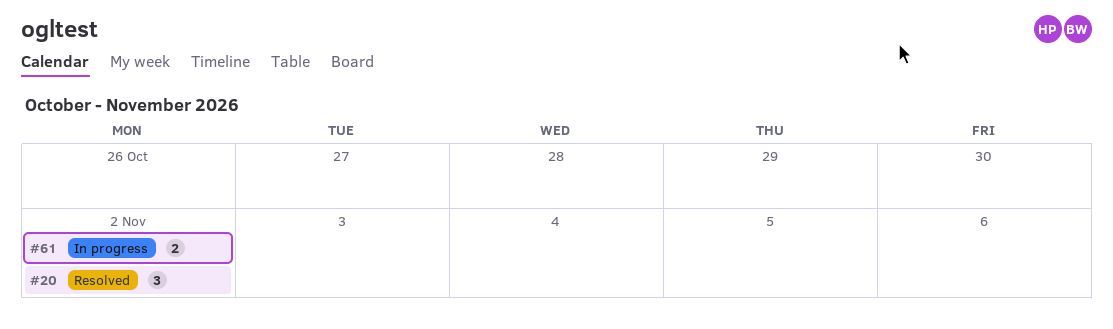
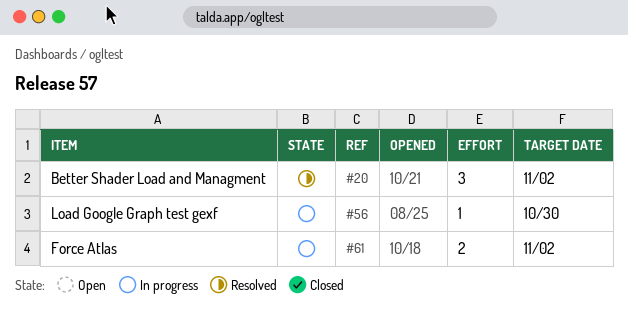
#56: none -> present

